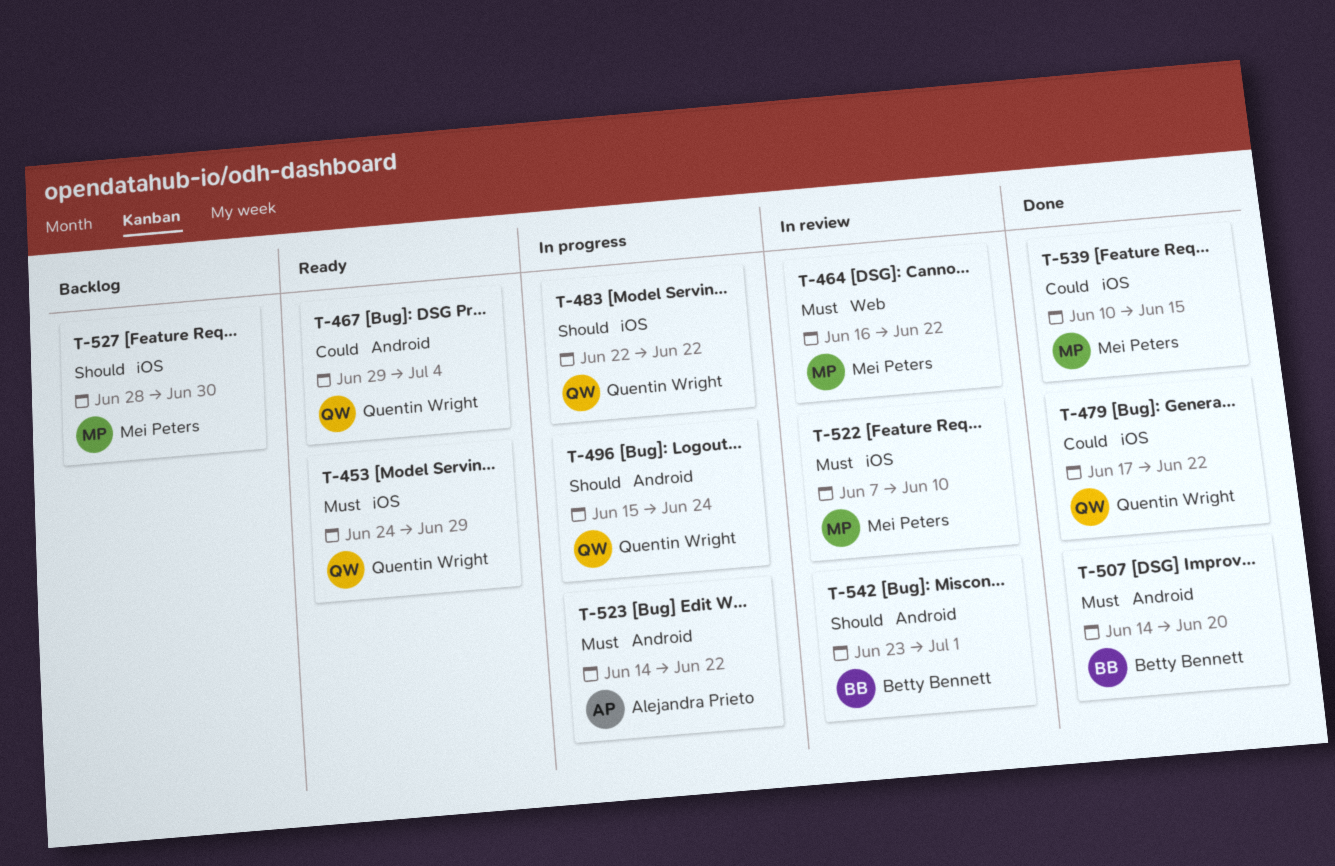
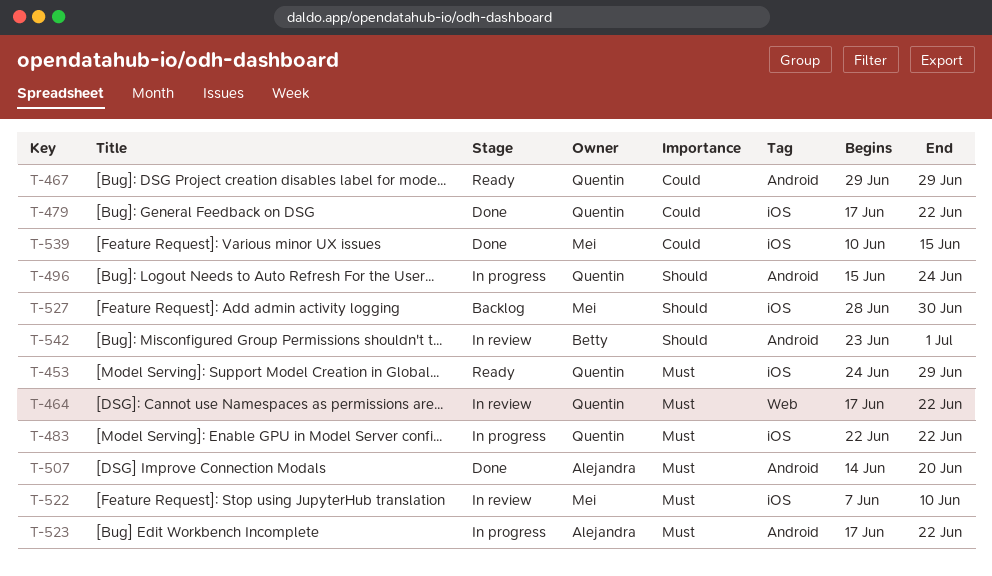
T-464, owner: Mei Peters -> Quentin Wright
T-464, start: Jun 16 -> Jun 17
T-467, due: Jul 4 -> Jun 29
T-483, priority: Should -> Must
T-507, owner: Betty Bennett -> Alejandra Prieto
T-523, start: Jun 14 -> Jun 17

